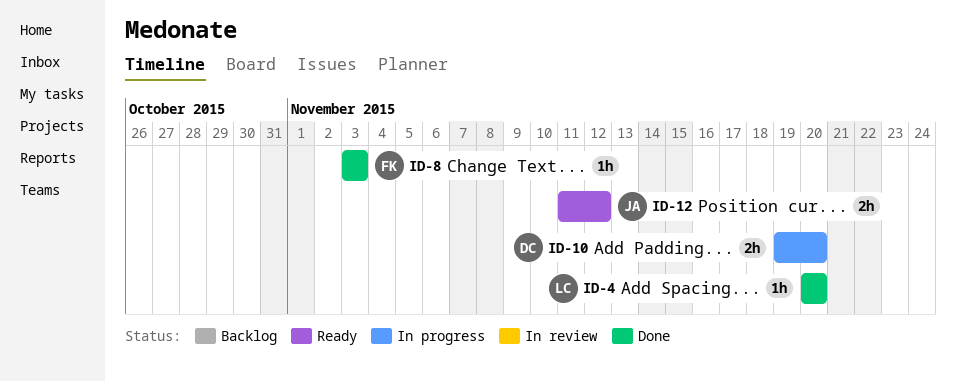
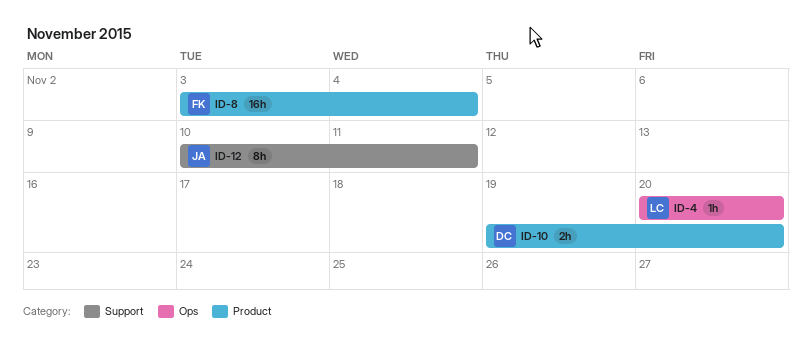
ID-8, estimate: 1h -> 16h
ID-8, due: Nov 3 -> Nov 4
ID-12, estimate: 2h -> 8h
ID-12, start: Nov 11 -> Nov 10
ID-12, due: Nov 12 -> Nov 11

